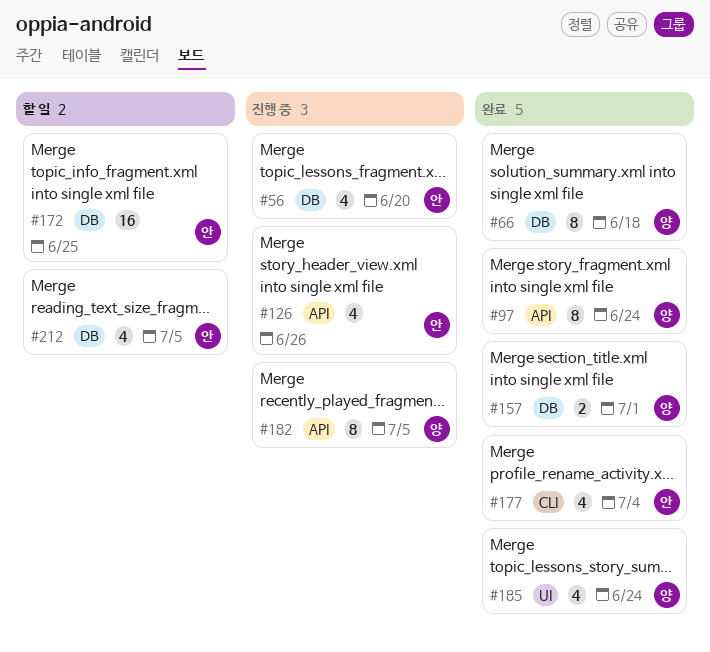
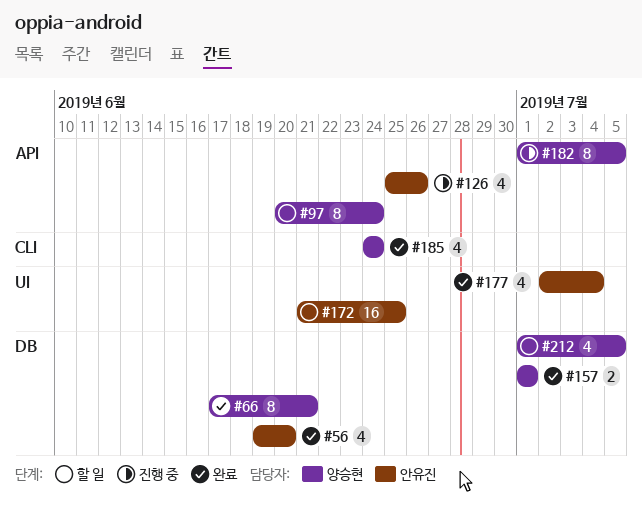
#56, status: 진행 중 -> 완료
#66, due: Jun 18 -> Jun 21
#97, status: 완료 -> 할 일
#172, label: DB -> UI
#177, label: CLI -> UI
#185, label: UI -> CLI
#212, owner: 안유진 -> 양승현

